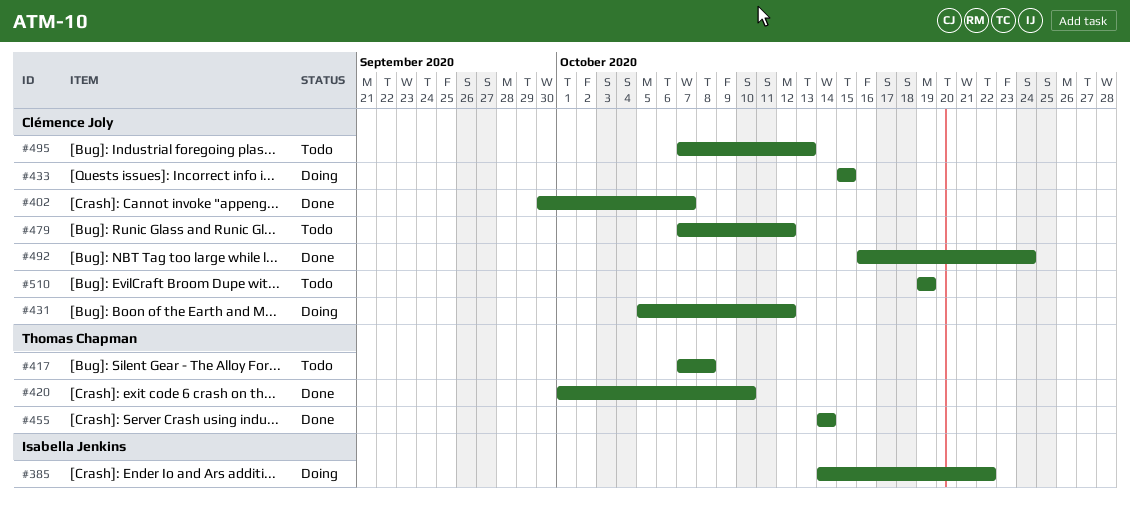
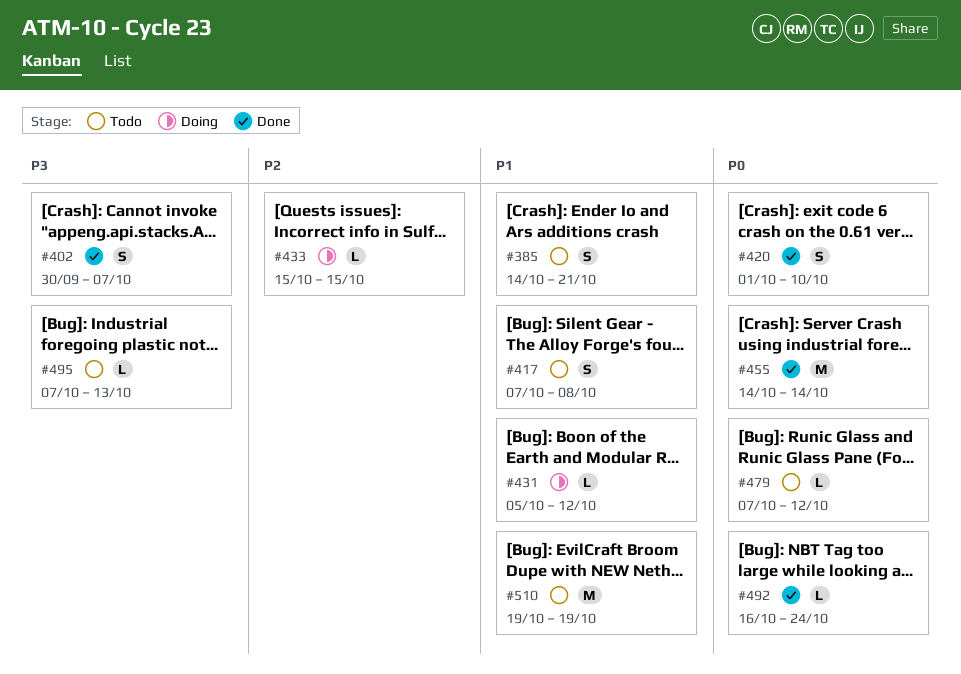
#385, status: Doing -> Todo
#385, due: Oct 22 -> Oct 21

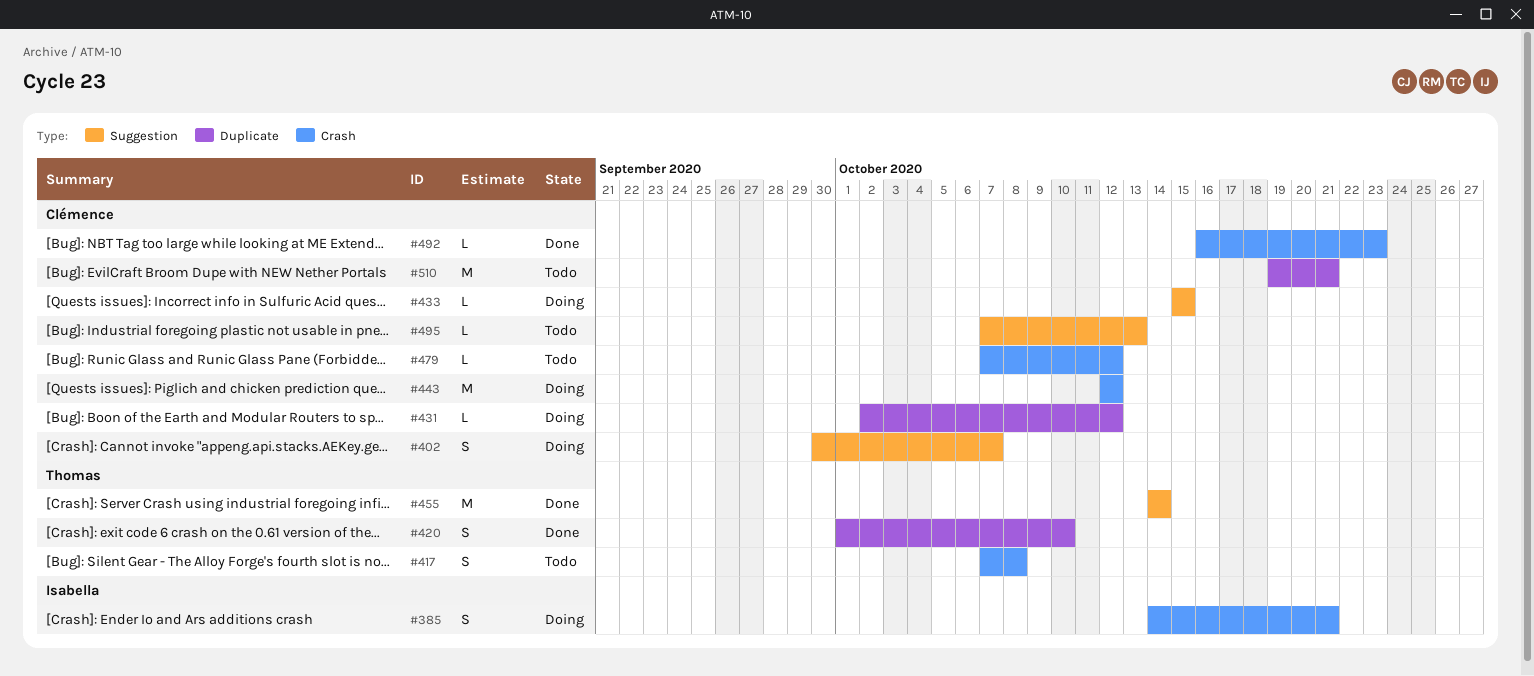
#385, status: Todo -> Doing
#402, status: Done -> Doing
#431, start: Oct 5 -> Oct 2
#443: none -> present
#492, due: Oct 24 -> Oct 23
#510, due: Oct 19 -> Oct 21

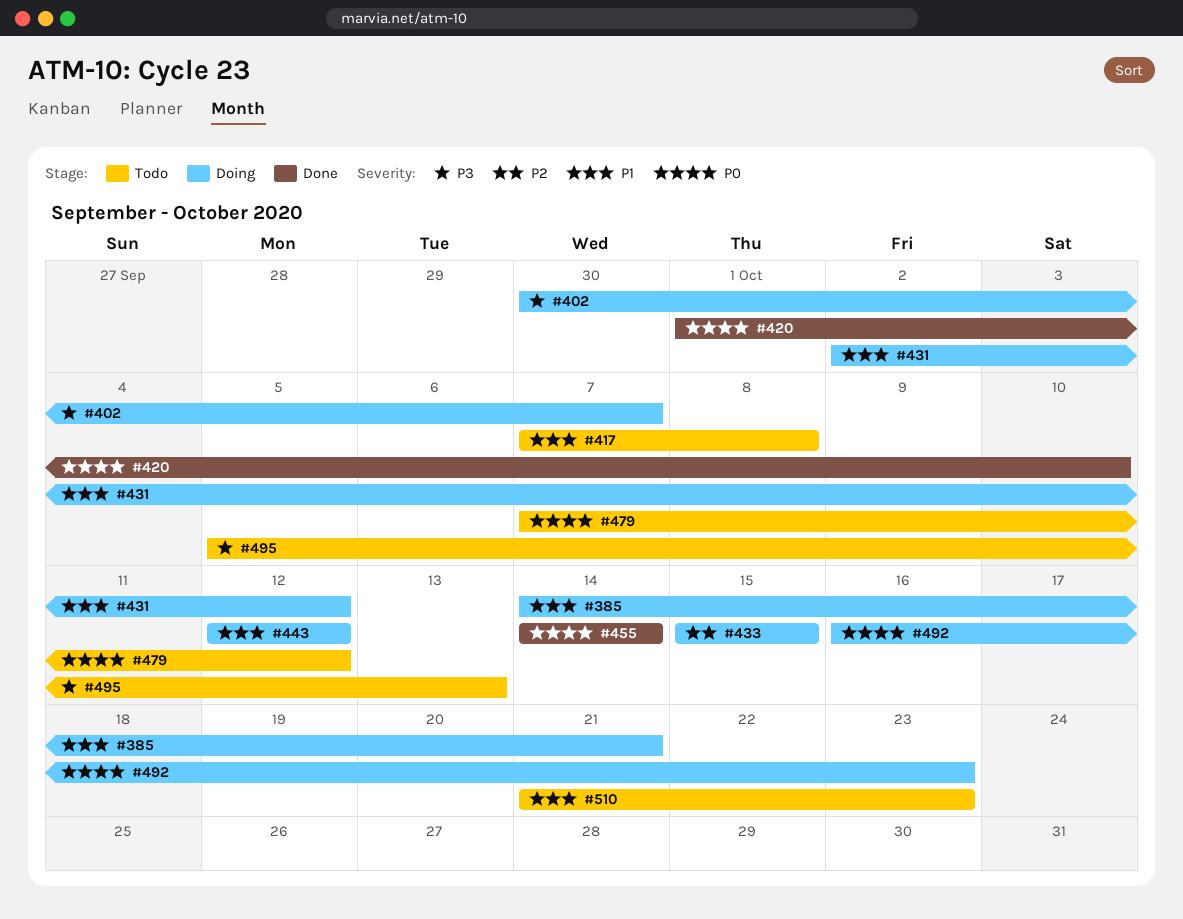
#492, status: Done -> Doing
#495, start: Oct 7 -> Oct 5
#510, start: Oct 19 -> Oct 21
#510, due: Oct 21 -> Oct 23

